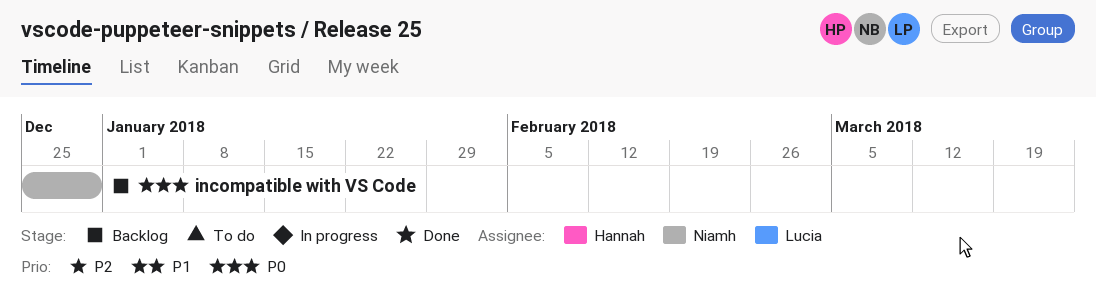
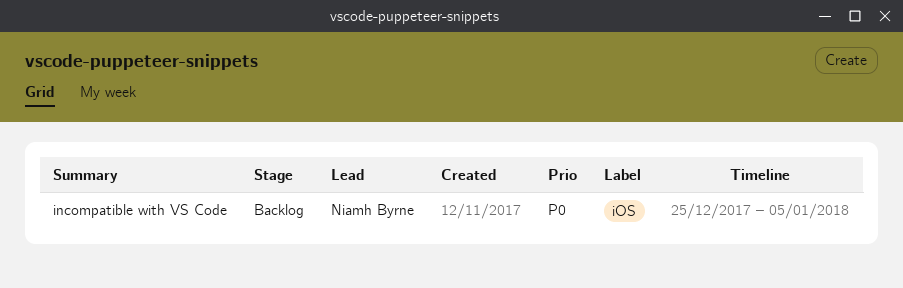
incompatible with VS Code, due: Dec 29 -> Jan 5

